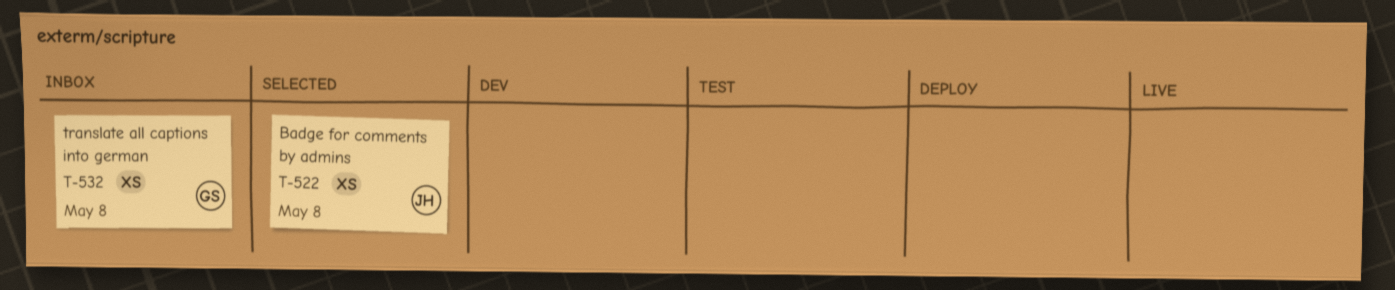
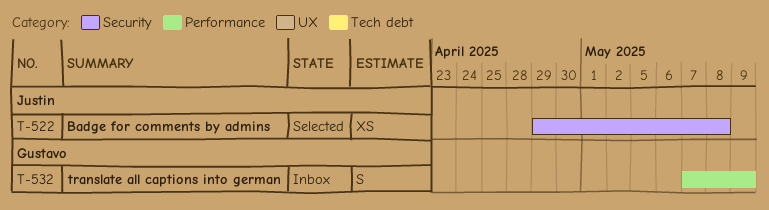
T-532, estimate: XS -> S
T-532, due: May 8 -> May 9

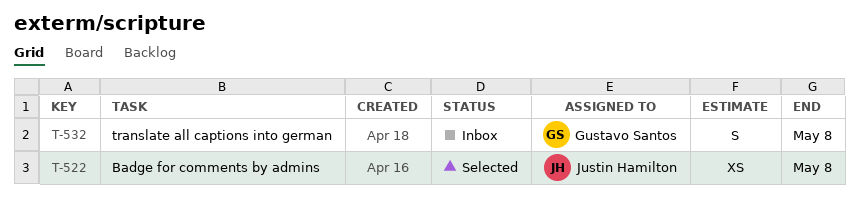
T-532, due: May 9 -> May 8

